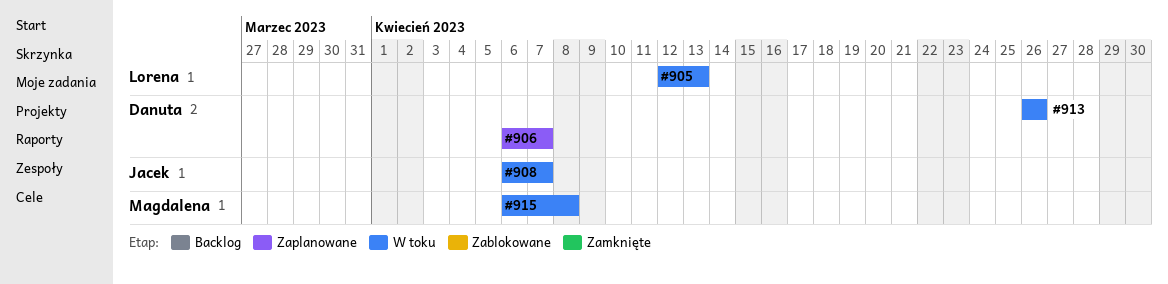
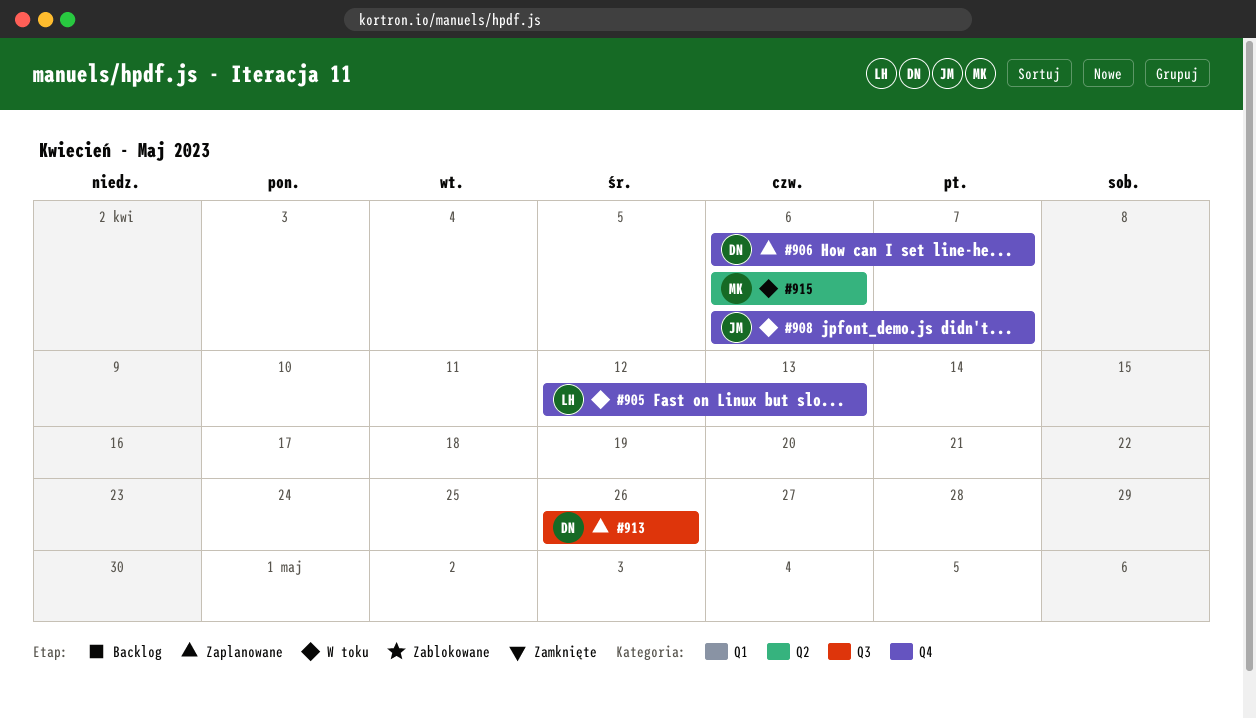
#913, status: W toku -> Zaplanowane
#915, due: Apr 8 -> Apr 6

